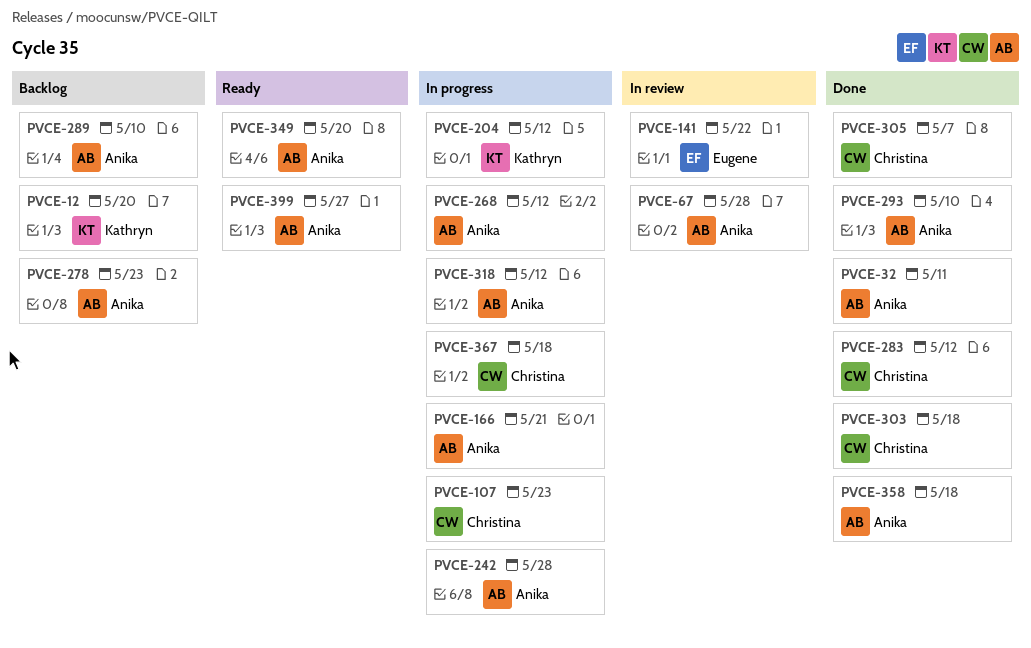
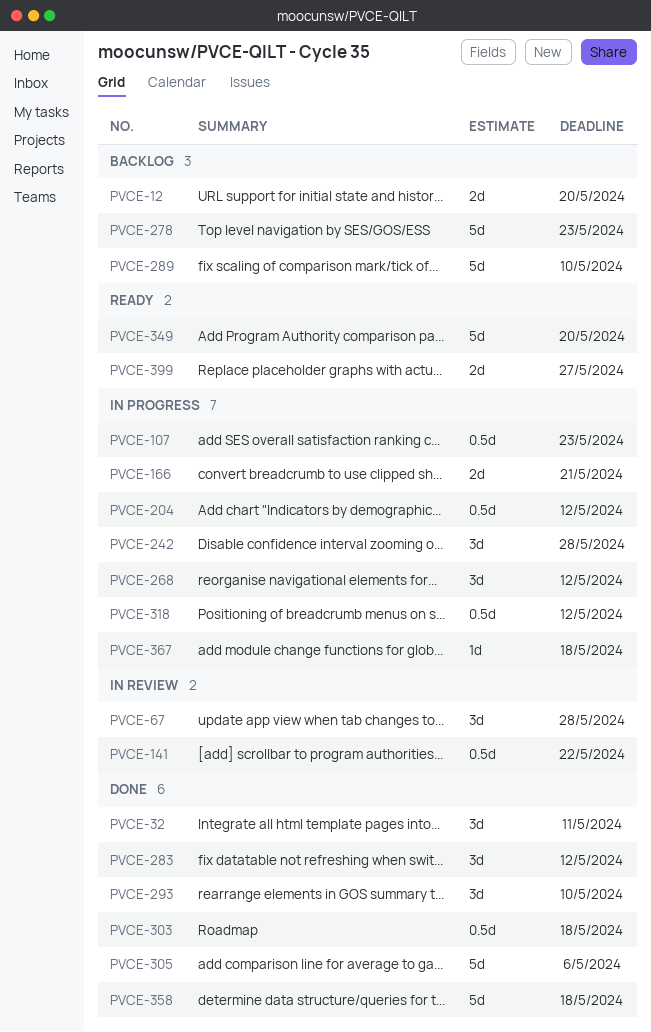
PVCE-305, due: May 7 -> May 6

